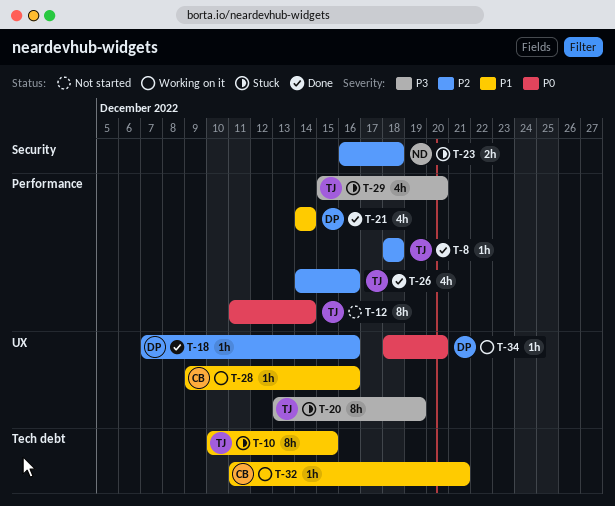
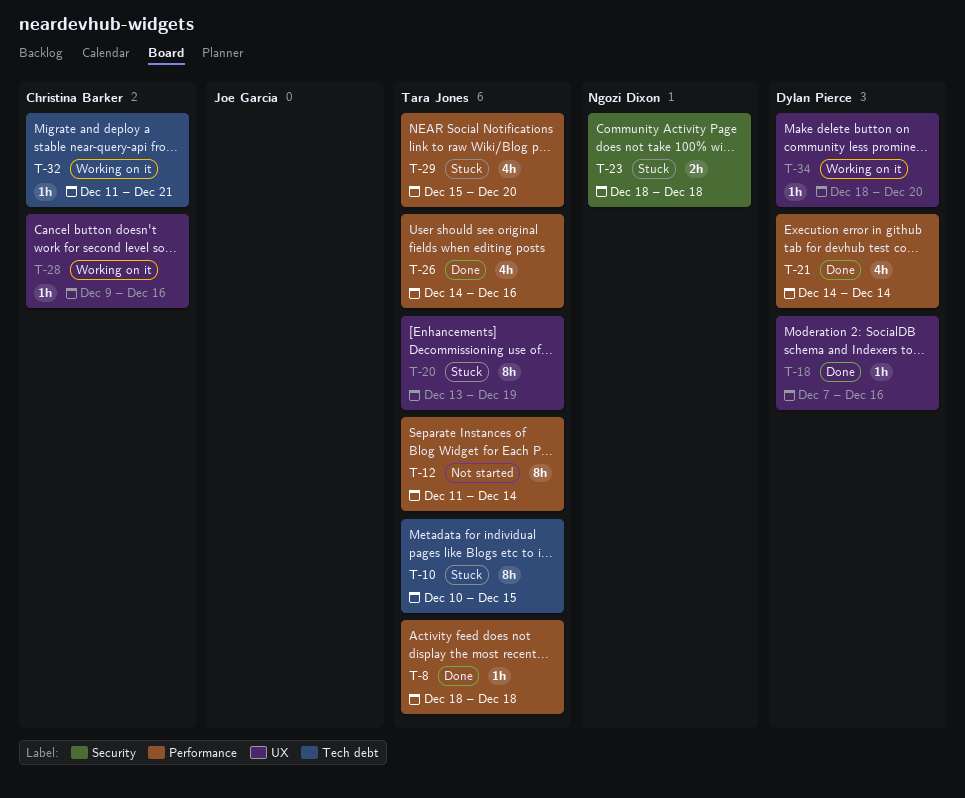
T-23, start: Dec 16 -> Dec 18

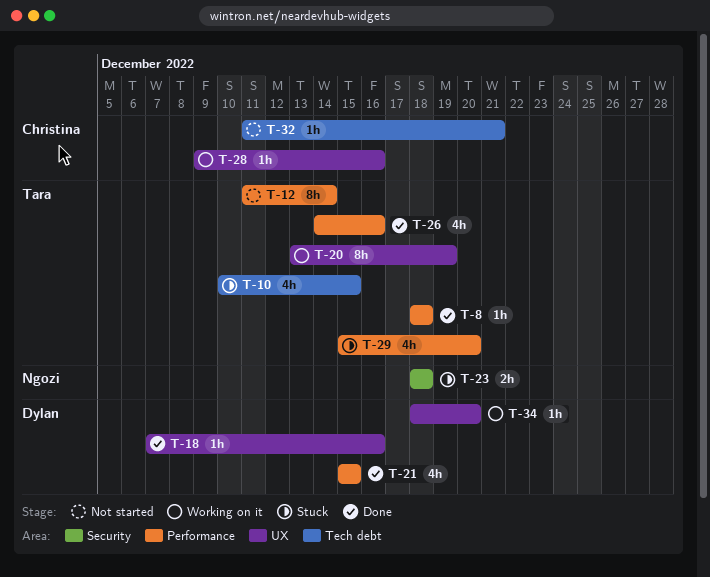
T-10, estimate: 8h -> 4h
T-20, status: Stuck -> Working on it
T-21, start: Dec 14 -> Dec 15
T-21, due: Dec 14 -> Dec 15
T-32, status: Working on it -> Not started

